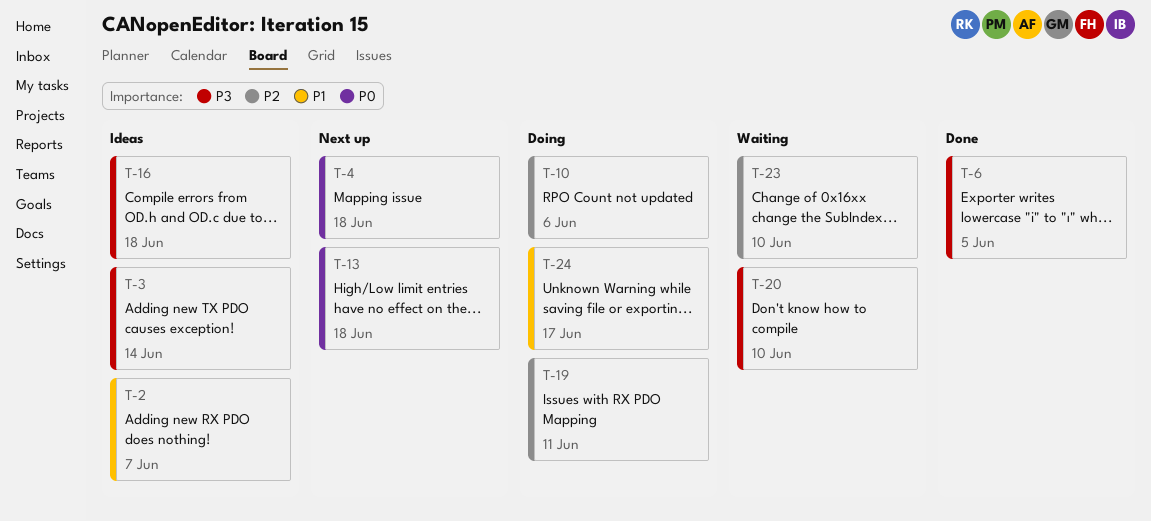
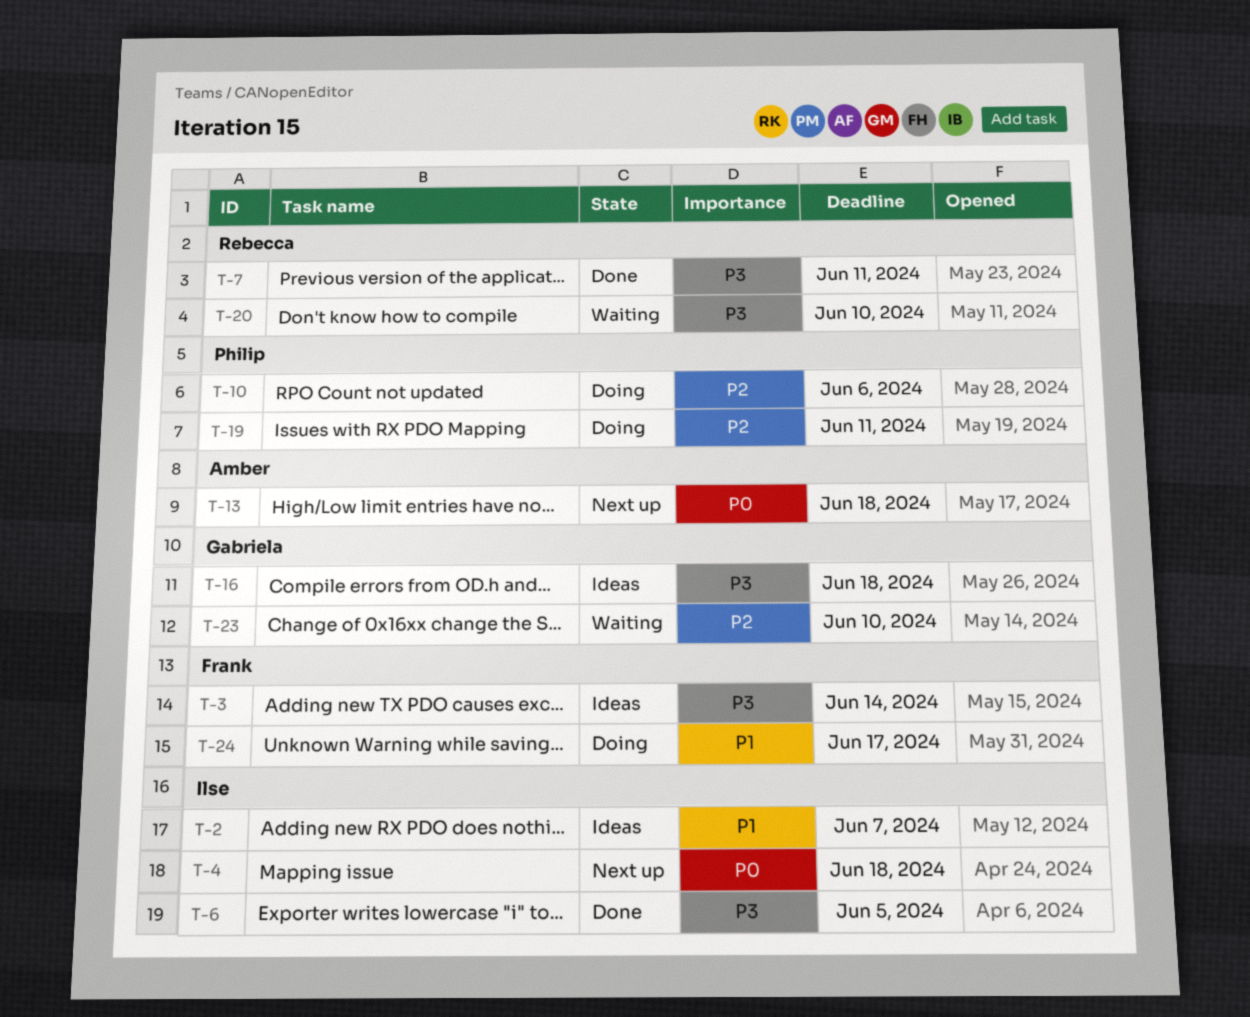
T-7: none -> present

